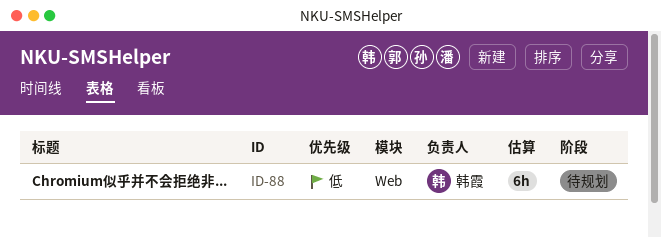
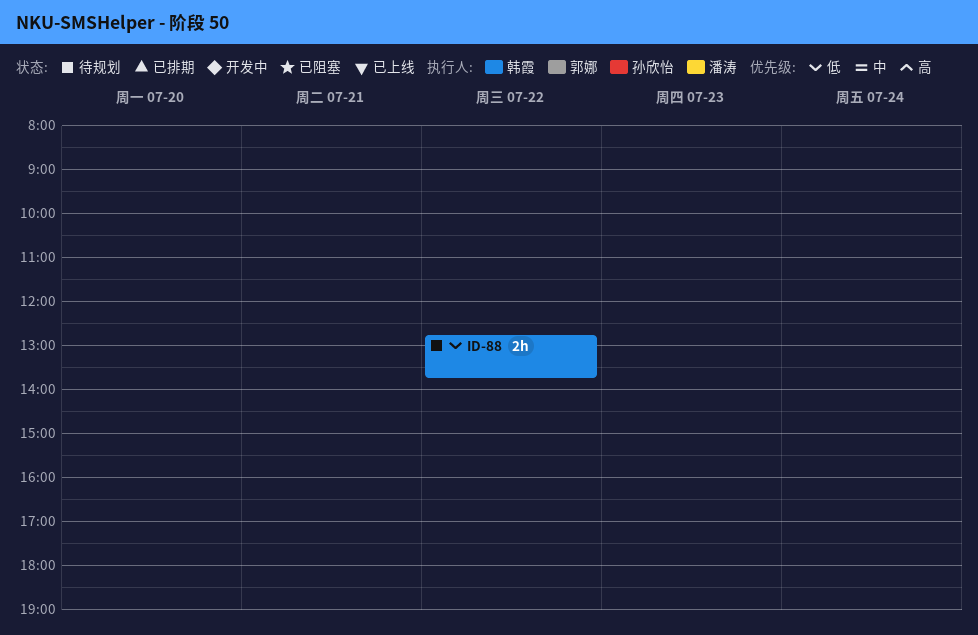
ID-88, estimate: 6h -> 2h

